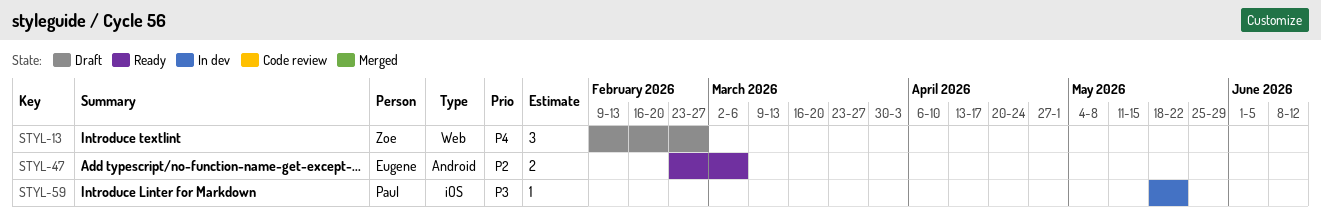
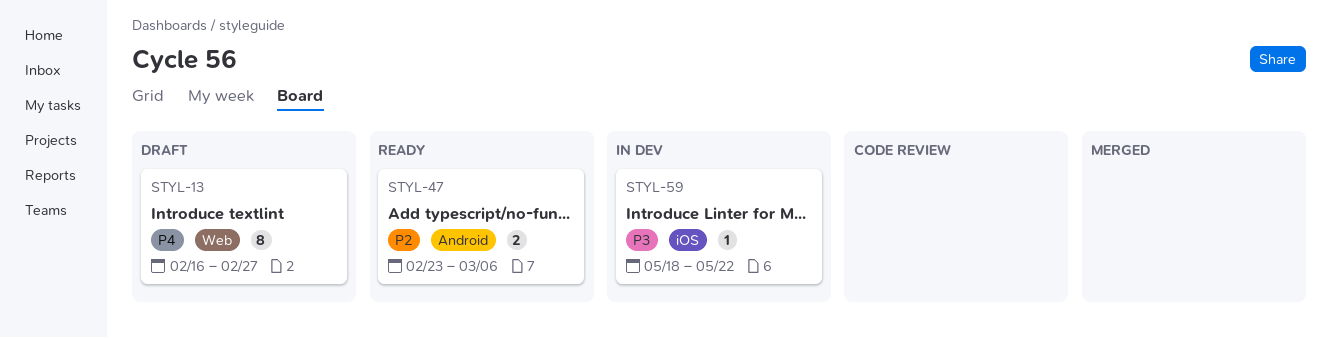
STYL-13, estimate: 3 -> 8
STYL-13, start: Feb 9 -> Feb 16

